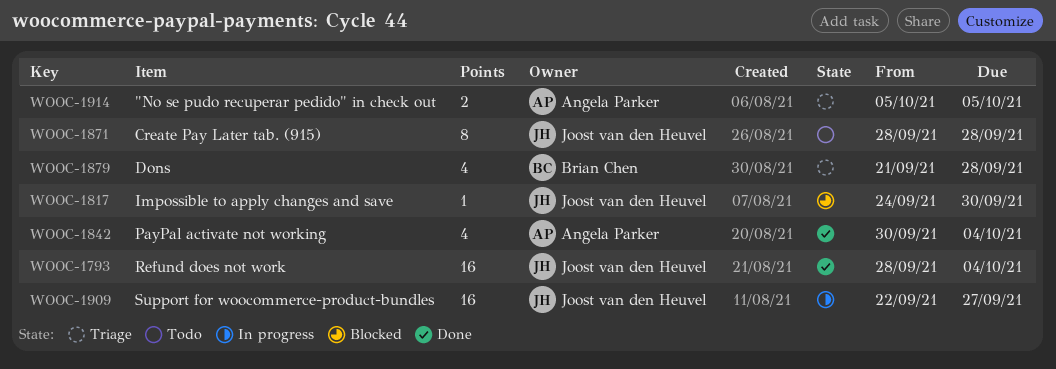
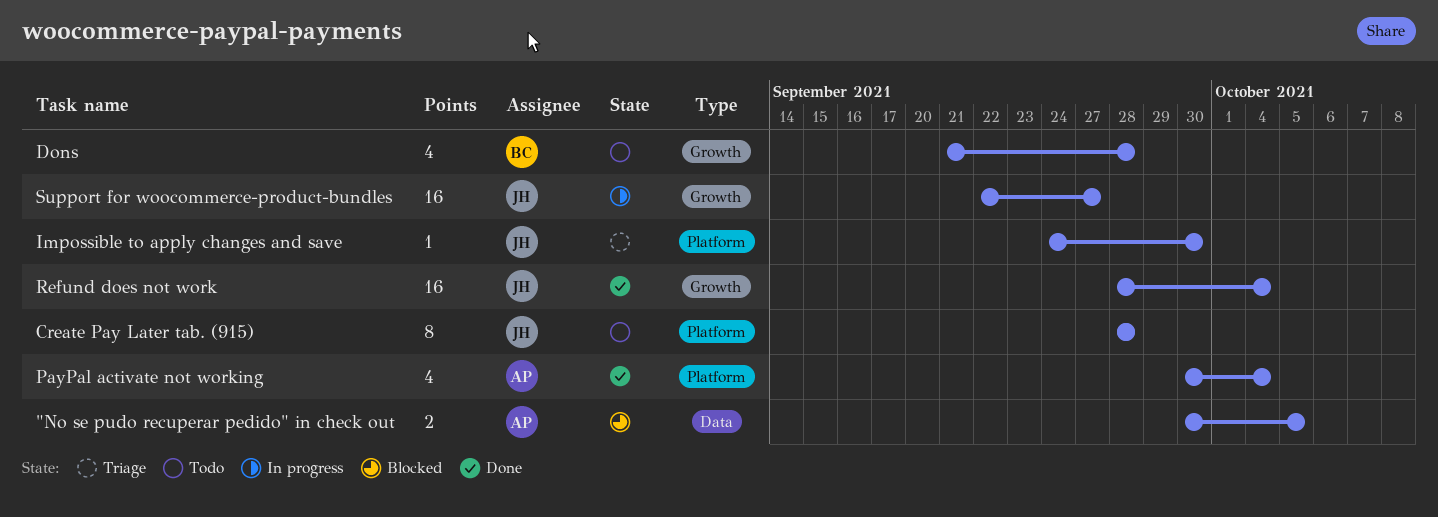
"No se pudo recuperar pedido" in check out, status: Triage -> Blocked
"No se pudo recuperar pedido" in check out, start: Oct 5 -> Sep 30
Dons, status: Triage -> Todo
Impossible to apply changes and save, status: Blocked -> Triage

